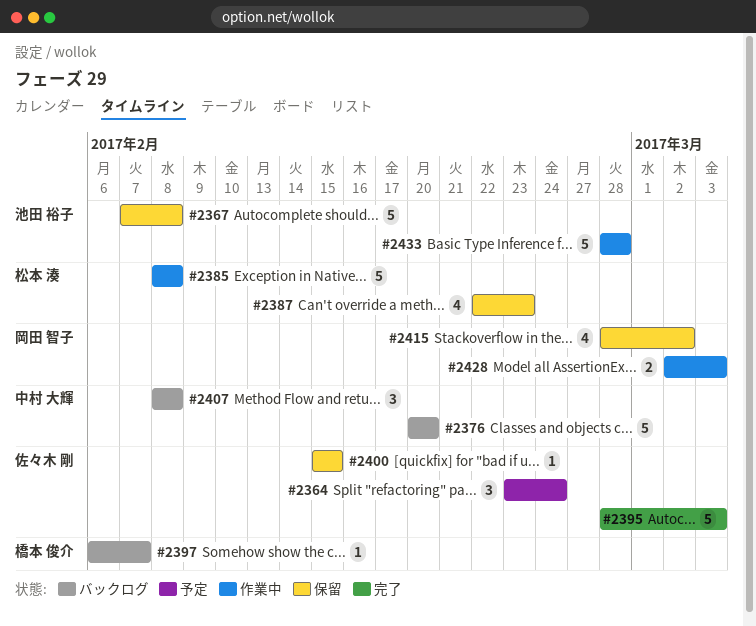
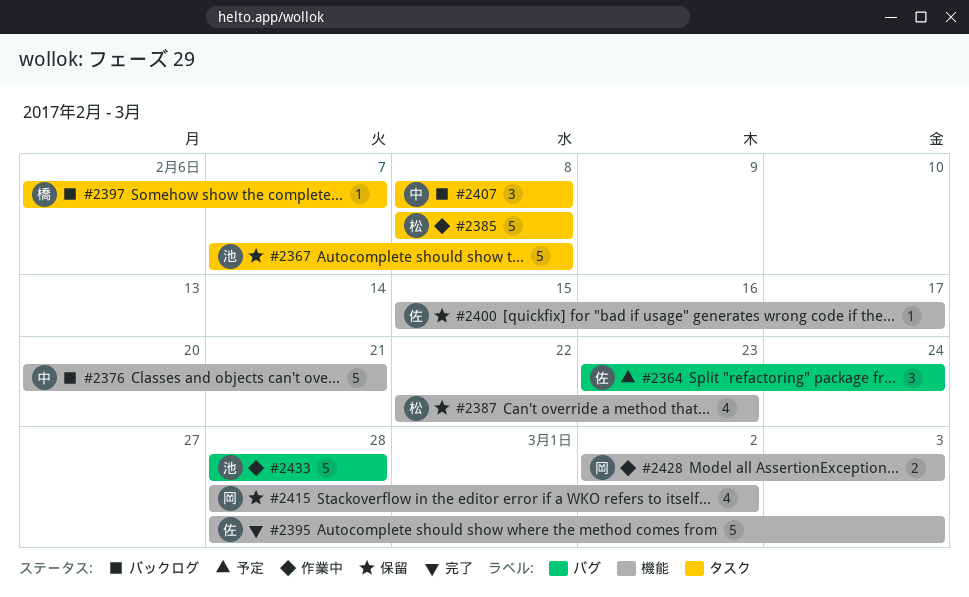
#2376, due: Feb 20 -> Feb 21
#2400, due: Feb 15 -> Feb 17

